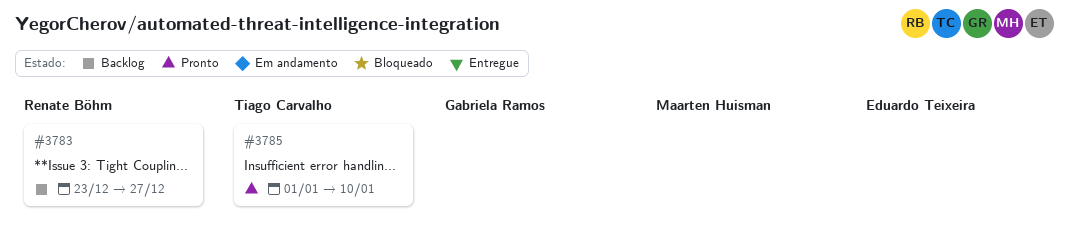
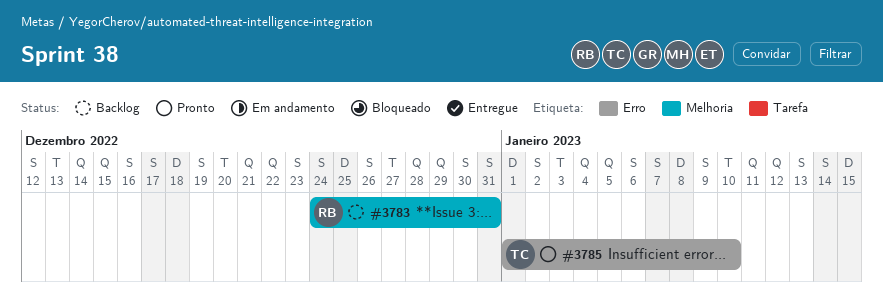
#3783, start: Dec 23 -> Dec 24
#3783, due: Dec 27 -> Dec 31

